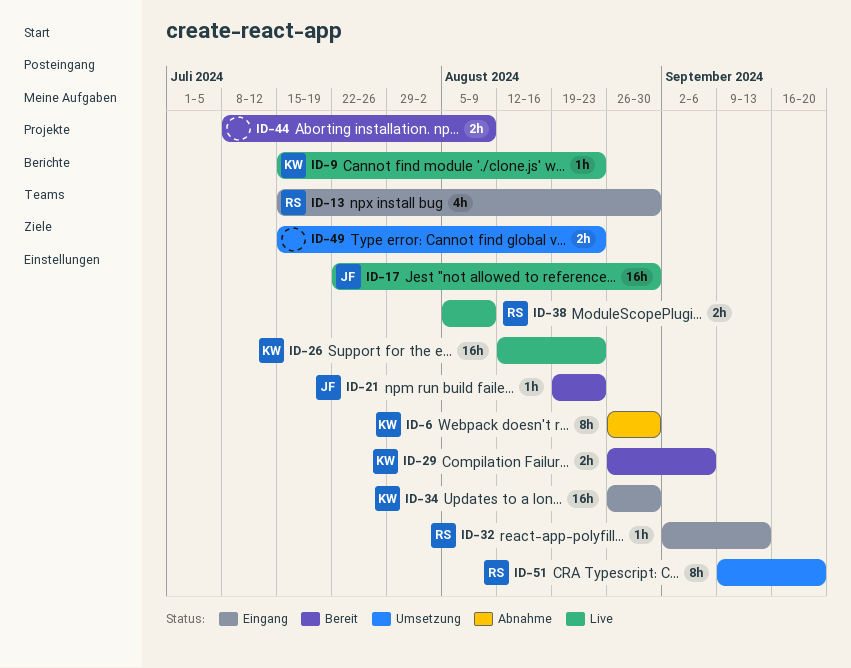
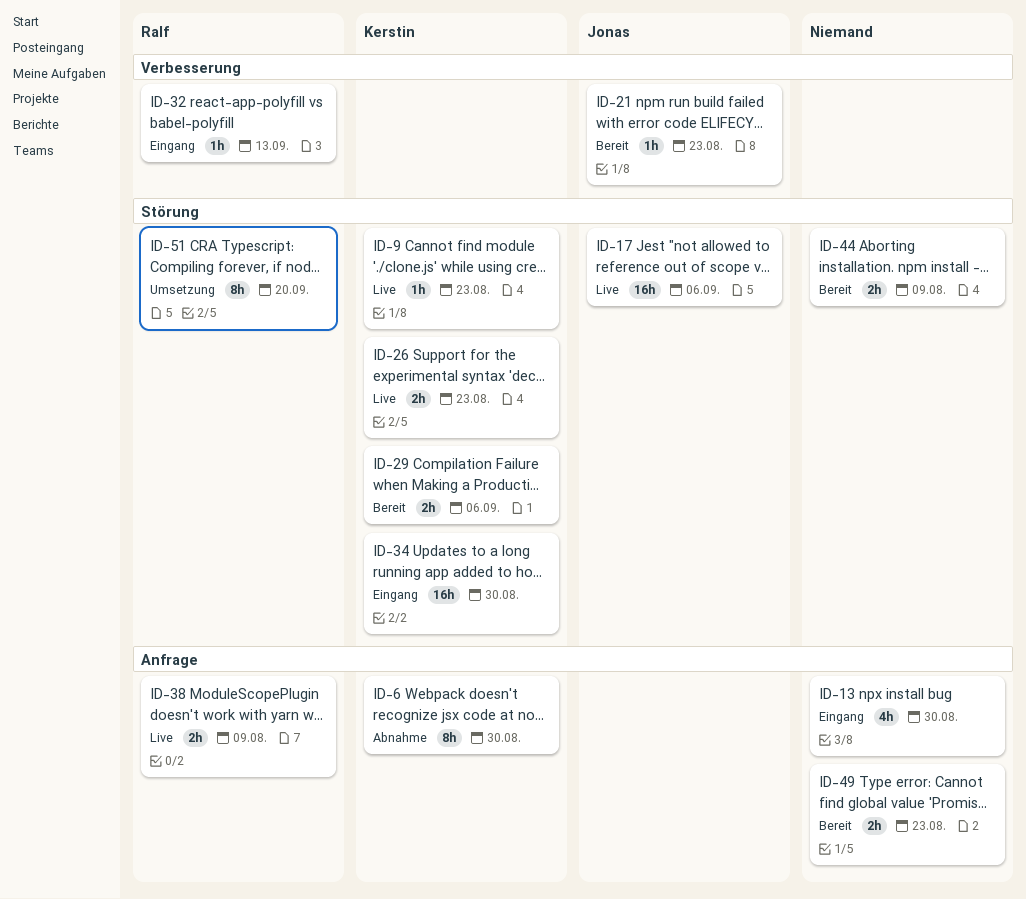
ID-13, owner: Ralf -> none
ID-17, due: Aug 30 -> Sep 6
ID-26, estimate: 16h -> 2h
ID-49, status: Umsetzung -> Bereit

